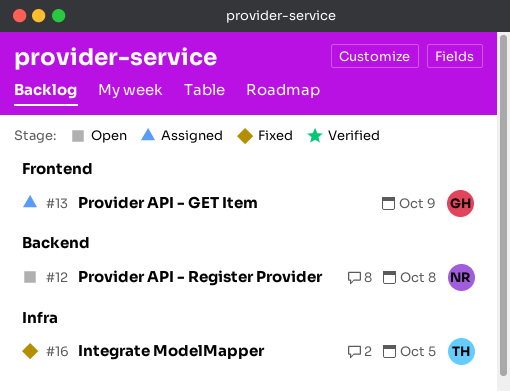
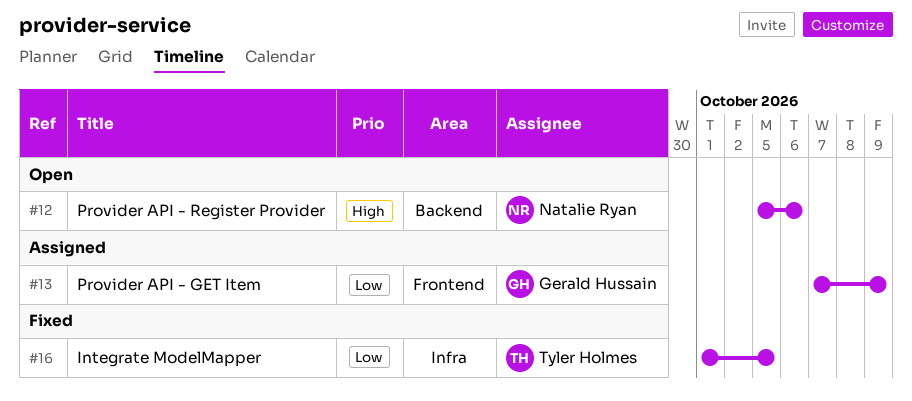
#12, due: Oct 8 -> Oct 6

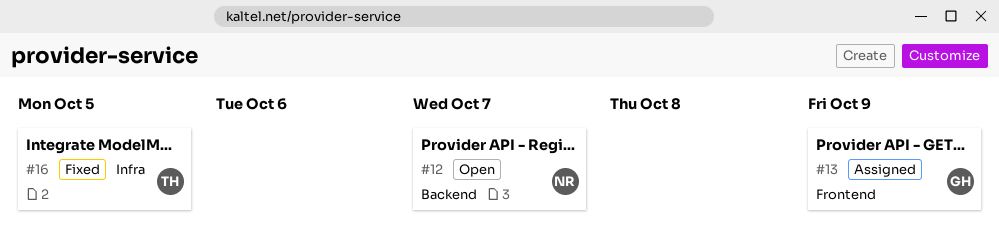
#12, due: Oct 6 -> Oct 7

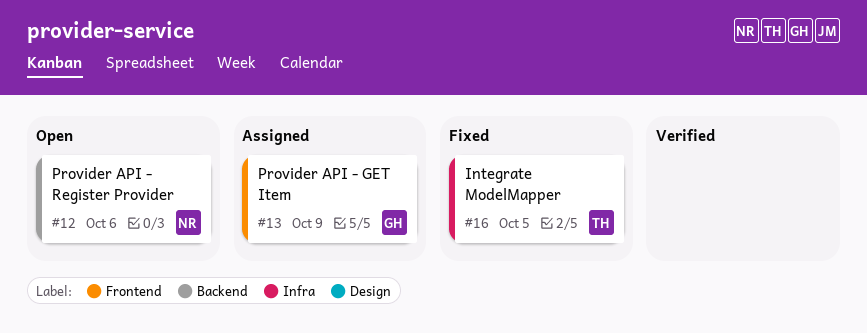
#12, due: Oct 7 -> Oct 6

